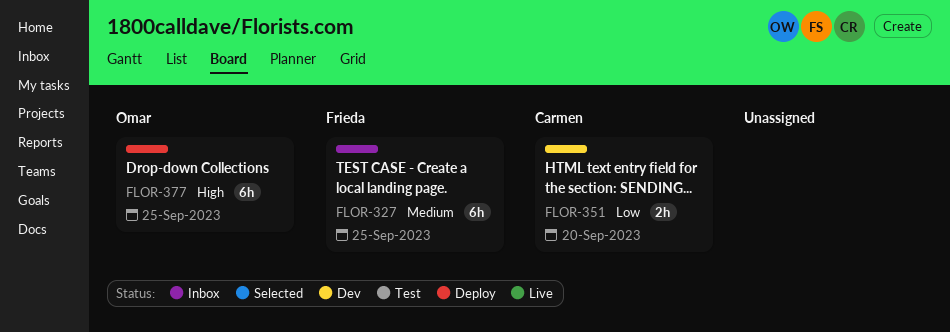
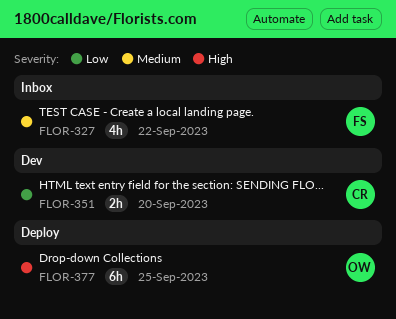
FLOR-327, estimate: 6h -> 4h
FLOR-327, due: Sep 25 -> Sep 22

